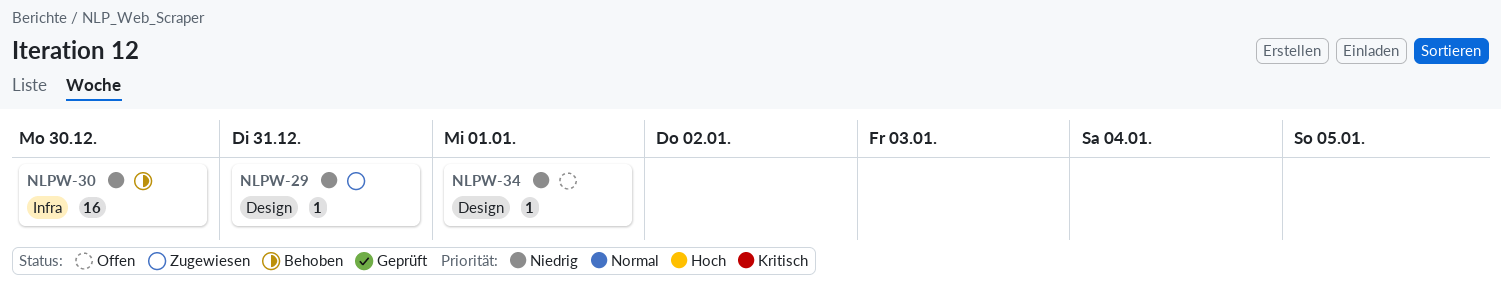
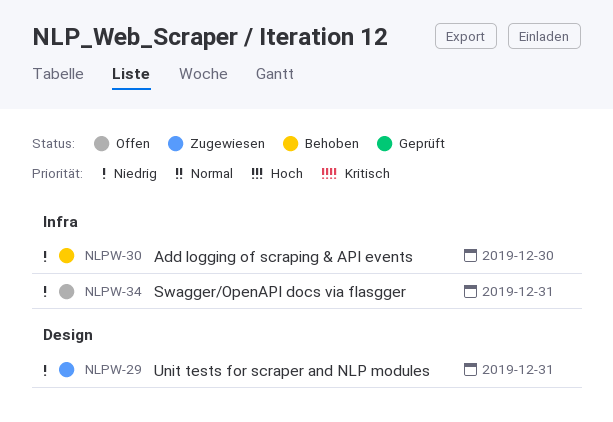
NLPW-34, label: Design -> Infra
NLPW-34, due: Jan 1 -> Dec 31

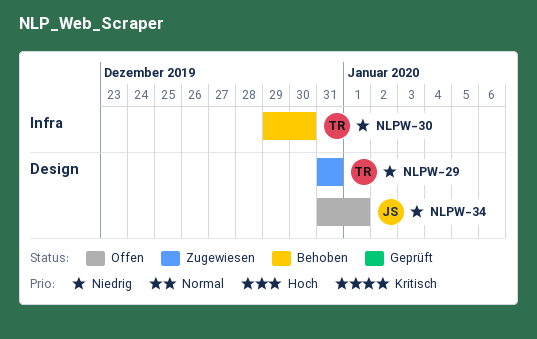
NLPW-34, label: Infra -> Design
NLPW-34, due: Dec 31 -> Jan 1

